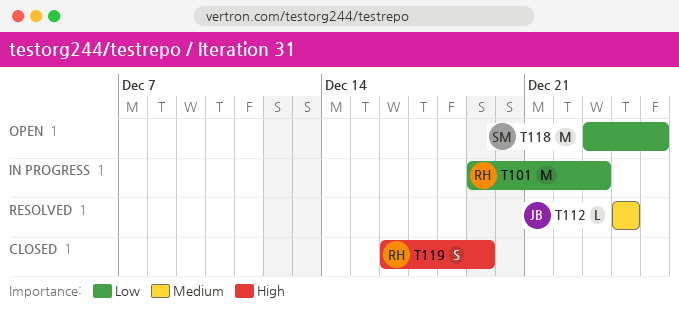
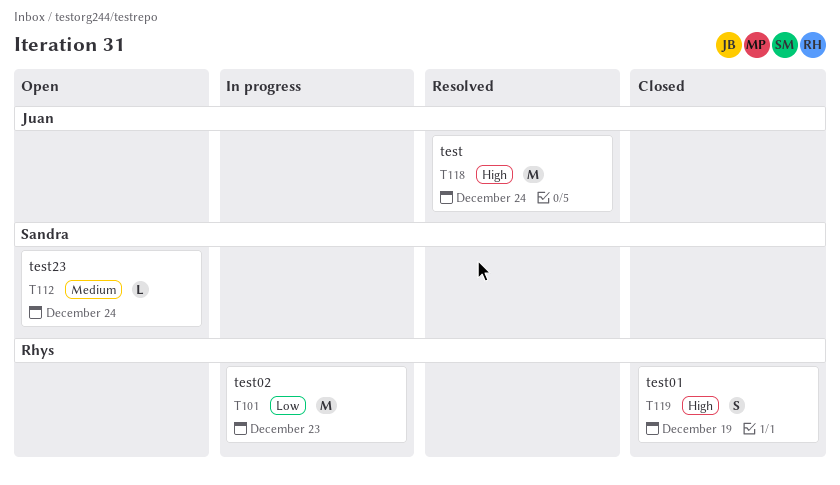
T112, status: Resolved -> Open
T112, owner: Juan -> Sandra
T118, status: Open -> Resolved
T118, owner: Sandra -> Juan
T118, priority: Low -> High
T118, due: Dec 25 -> Dec 24

